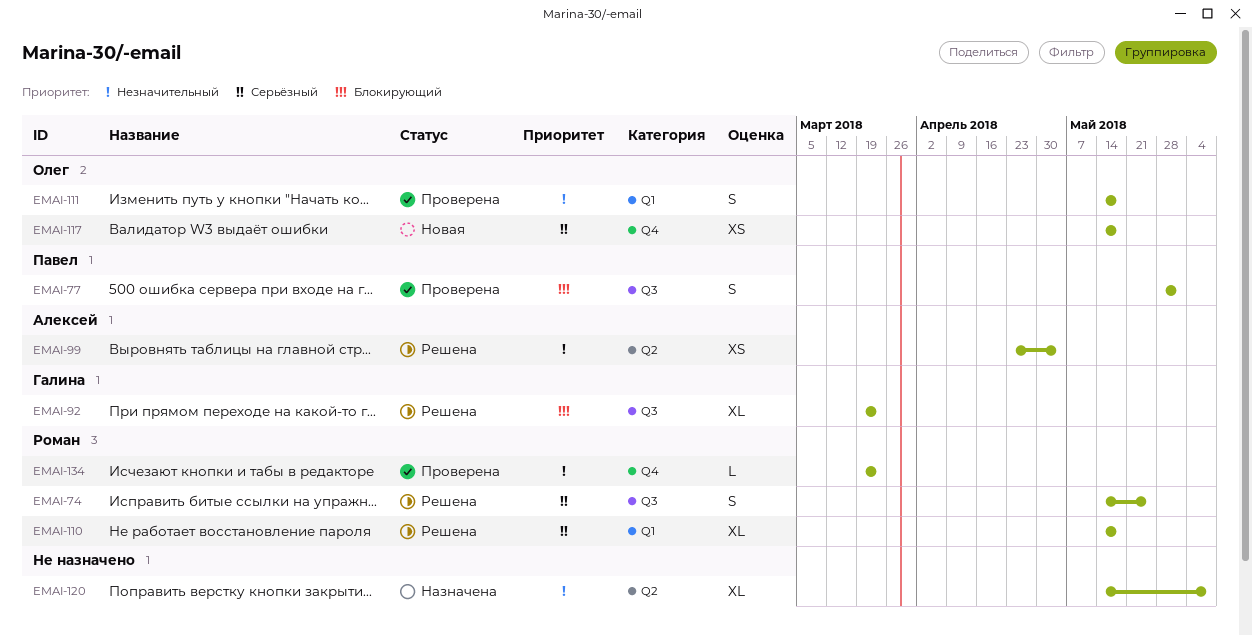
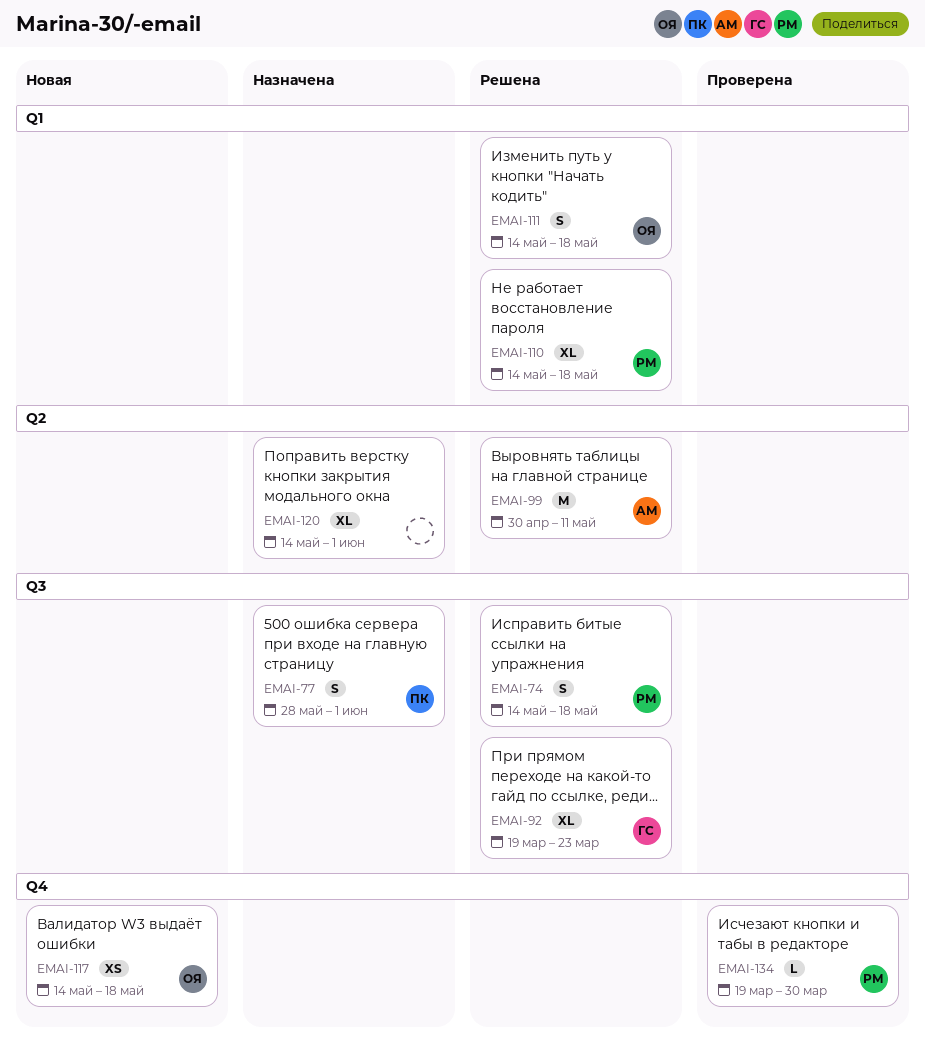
EMAI-74, due: May 25 -> May 18
EMAI-77, status: Проверена -> Назначена
EMAI-99, estimate: XS -> M
EMAI-99, start: Apr 23 -> Apr 30
EMAI-99, due: May 4 -> May 11
EMAI-111, status: Проверена -> Решена
EMAI-120, due: Jun 8 -> Jun 1
EMAI-134, due: Mar 23 -> Mar 30

